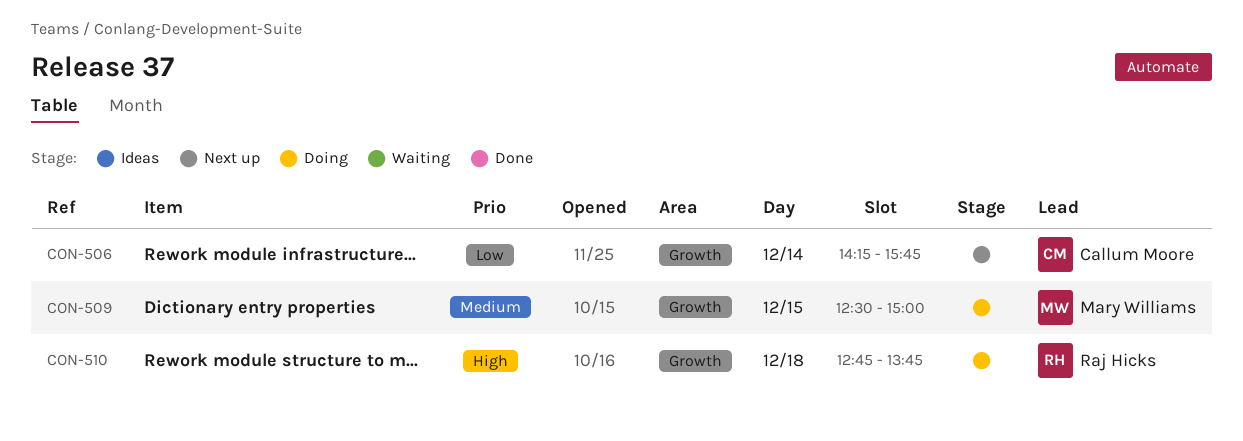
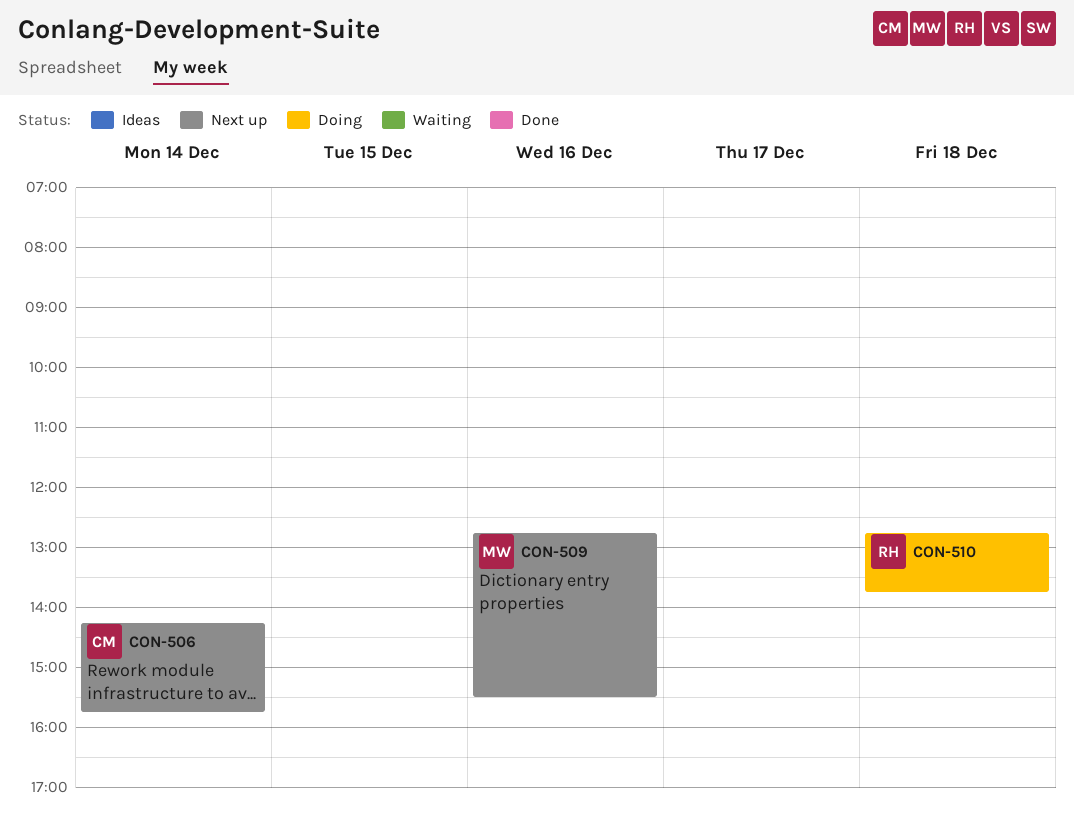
CON-509, status: Doing -> Next up
CON-509, day: Dec 15 -> Dec 16
CON-509, begins: 12:30 -> 12:45
CON-509, ends: 15:00 -> 15:30

